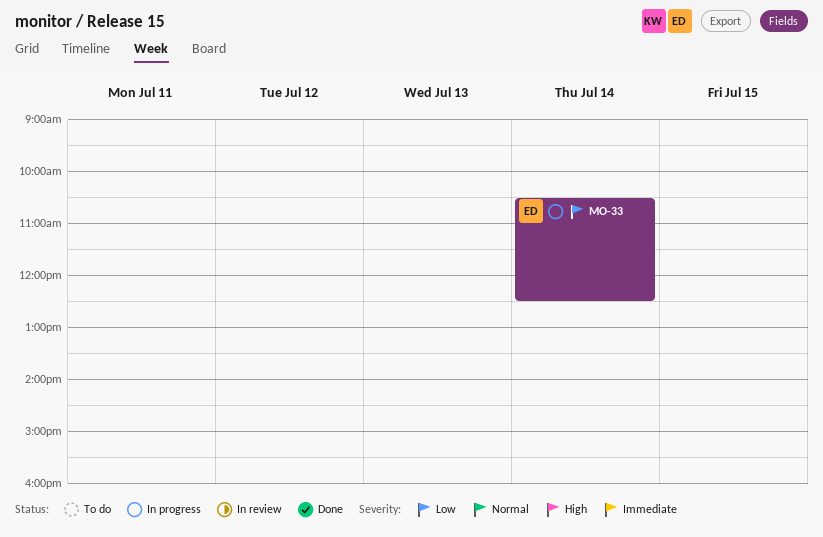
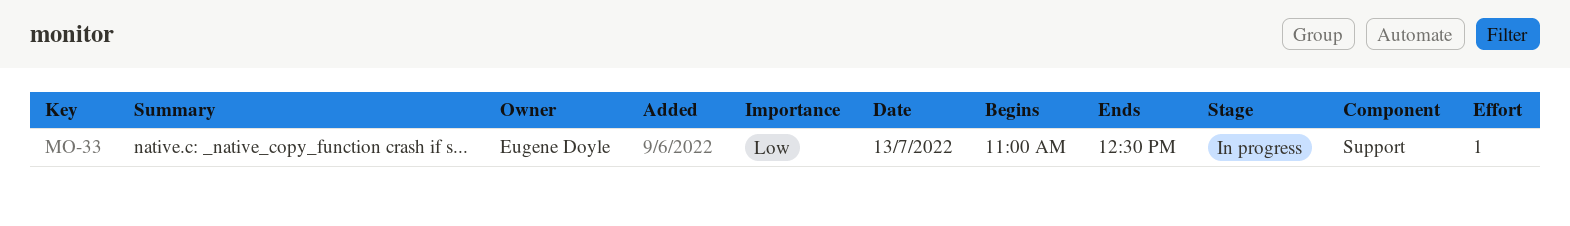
MO-33, day: Jul 14 -> Jul 13
MO-33, begins: 10:30 -> 11:00

